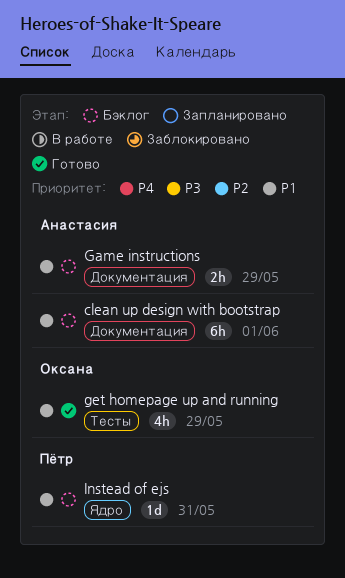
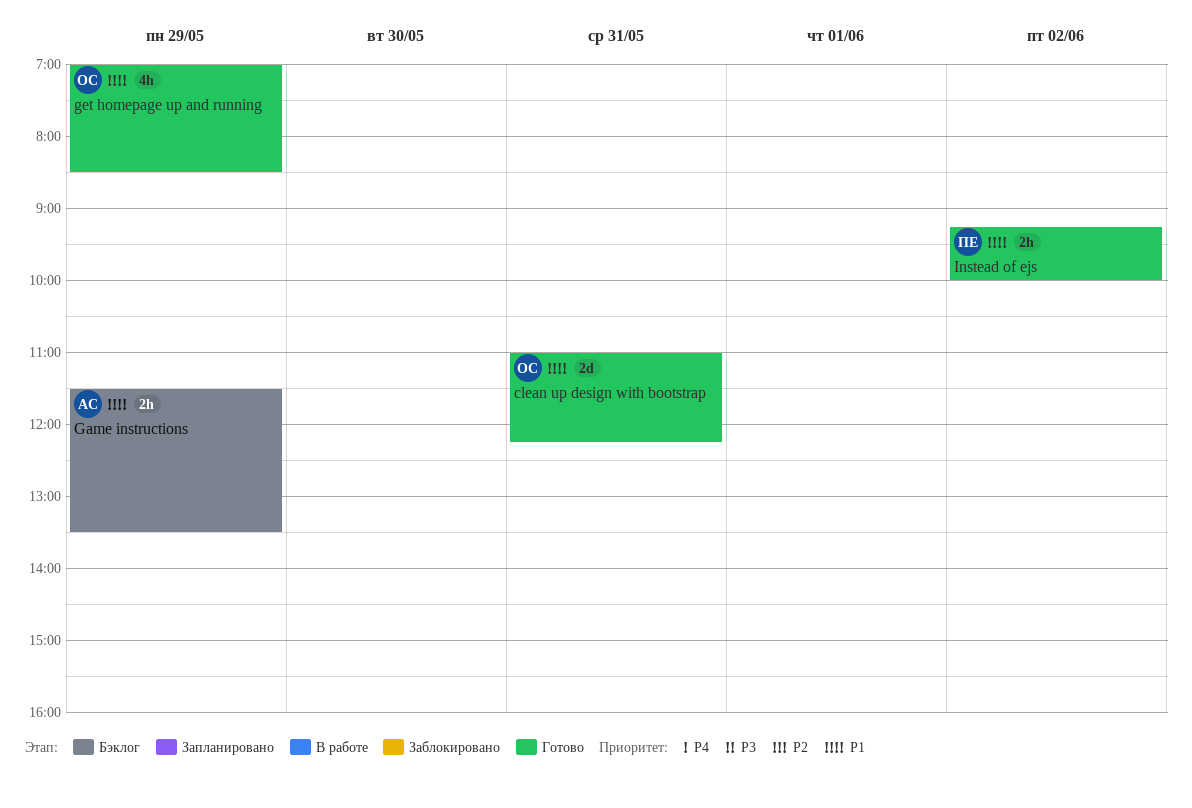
clean up design with bootstrap, status: Бэклог -> Готово
clean up design with bootstrap, owner: Анастасия -> Оксана
clean up design with bootstrap, estimate: 6h -> 2d
clean up design with bootstrap, day: Jun 1 -> May 31
Instead of ejs, status: Бэклог -> Готово
Instead of ejs, estimate: 1d -> 2h
Instead of ejs, day: May 31 -> Jun 2

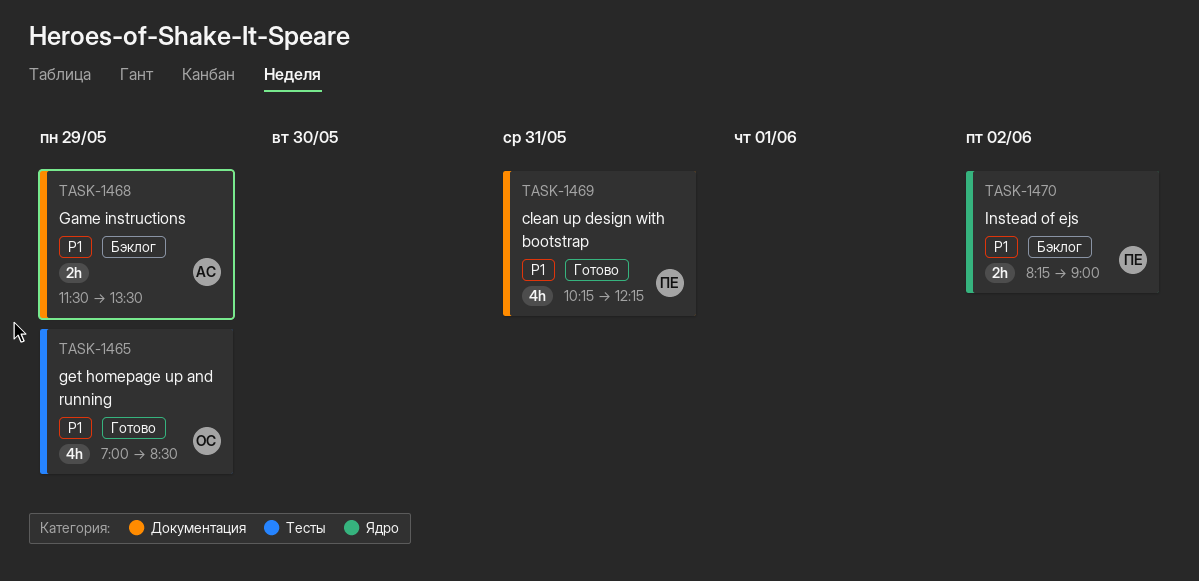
clean up design with bootstrap, owner: ОС -> ПЕ
clean up design with bootstrap, estimate: 2d -> 4h
clean up design with bootstrap, begins: 11:00 -> 10:15
Instead of ejs, status: Готово -> Бэклог
Instead of ejs, begins: 09:15 -> 08:15
Instead of ejs, ends: 10:00 -> 09:00

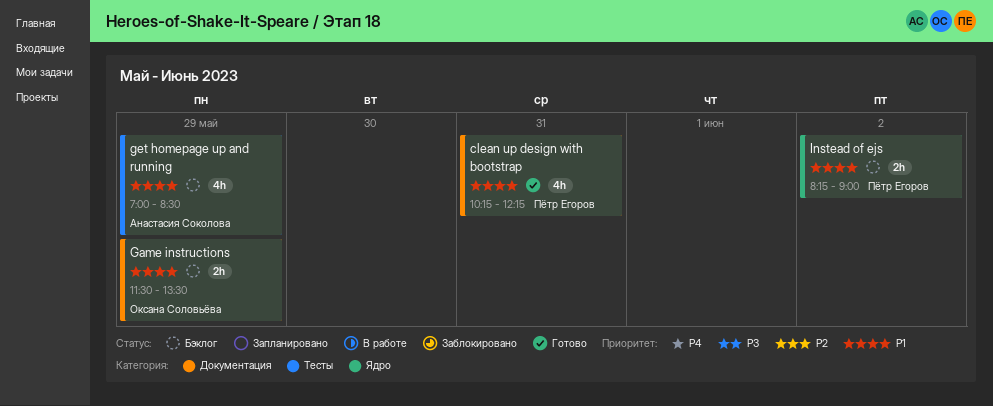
Game instructions, owner: Анастасия Соколова -> Оксана Соловьёва
get homepage up and running, status: Готово -> Бэклог
get homepage up and running, owner: Оксана Соловьёва -> Анастасия Соколова

